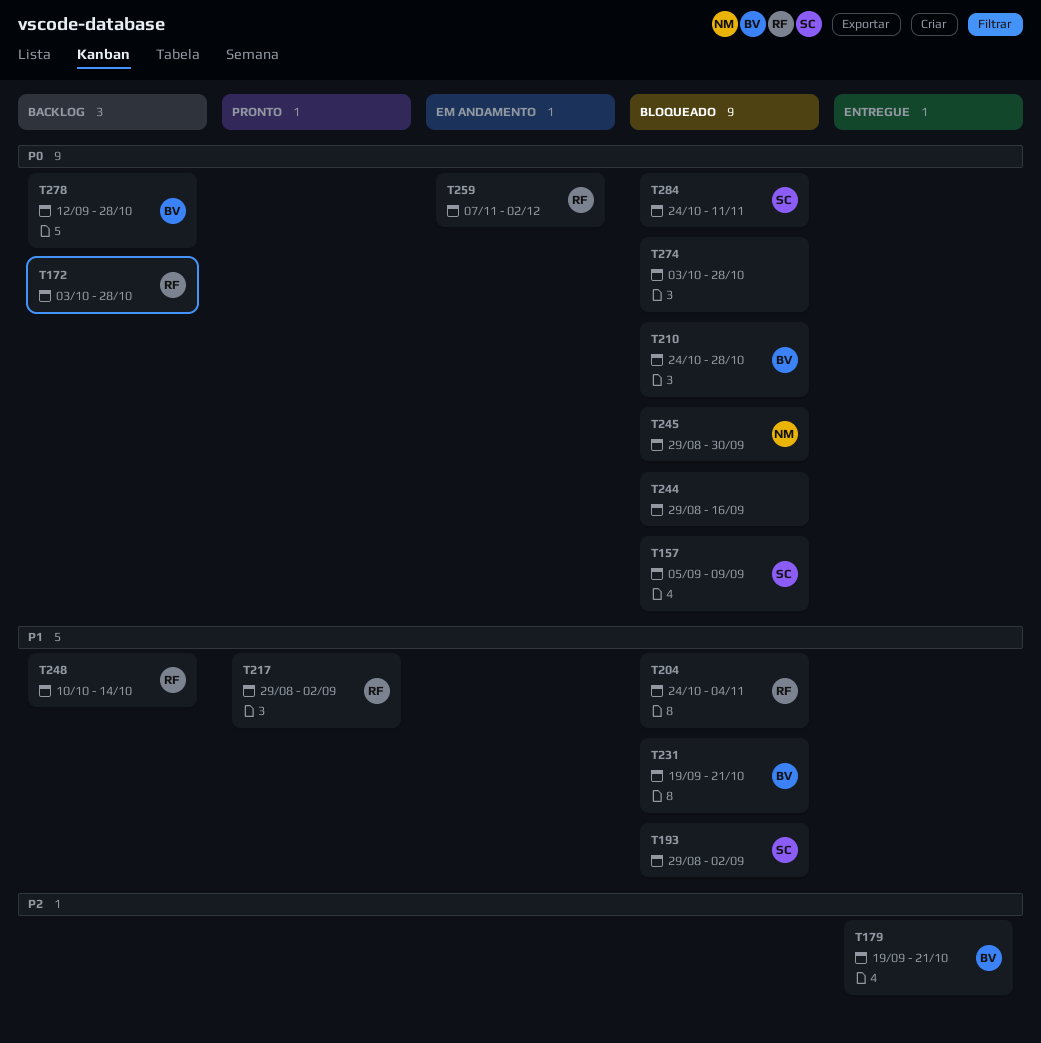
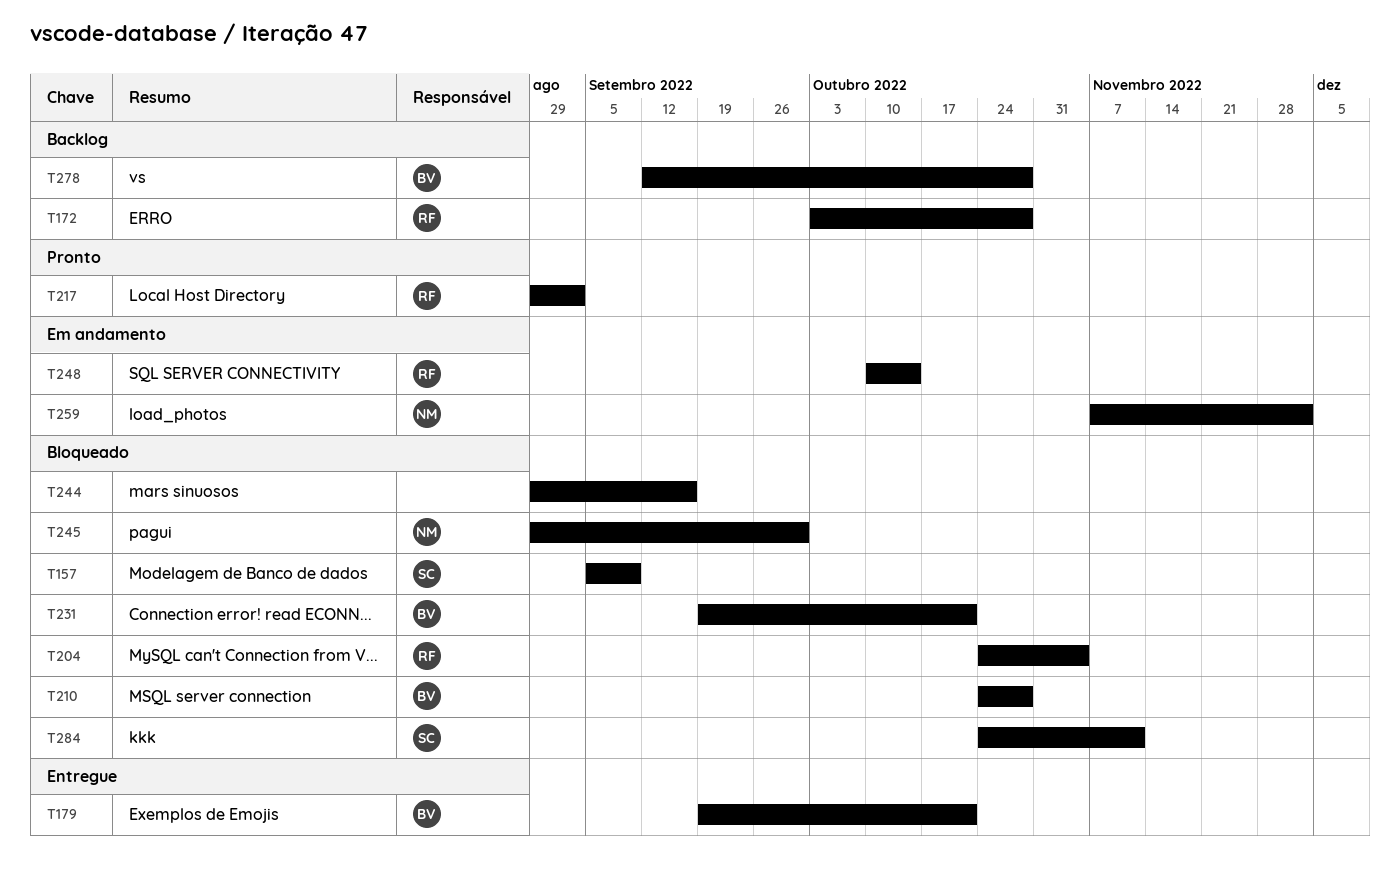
T193: present -> none
T248, status: Backlog -> Em andamento
T259, owner: RF -> NM
T274: present -> none

